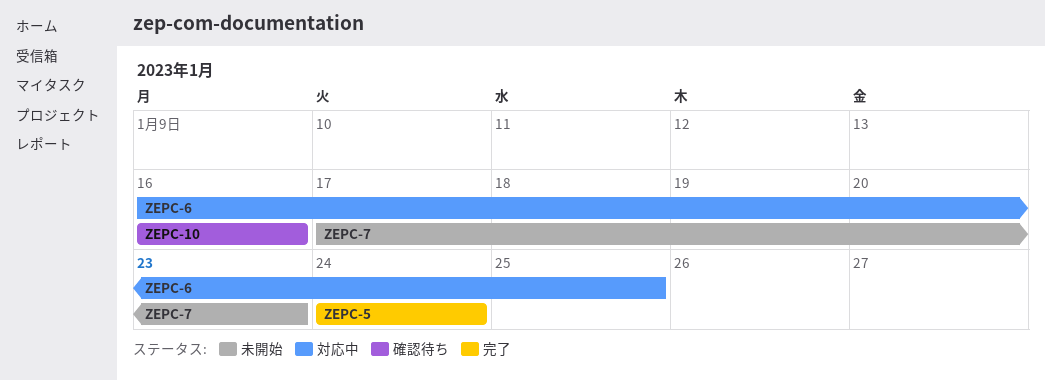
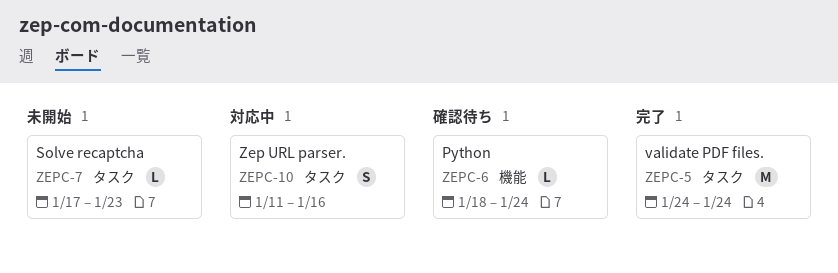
ZEPC-6, status: 対応中 -> 確認待ち
ZEPC-6, start: Jan 16 -> Jan 18
ZEPC-6, due: Jan 25 -> Jan 24
ZEPC-10, status: 確認待ち -> 対応中
ZEPC-10, start: Jan 16 -> Jan 11

